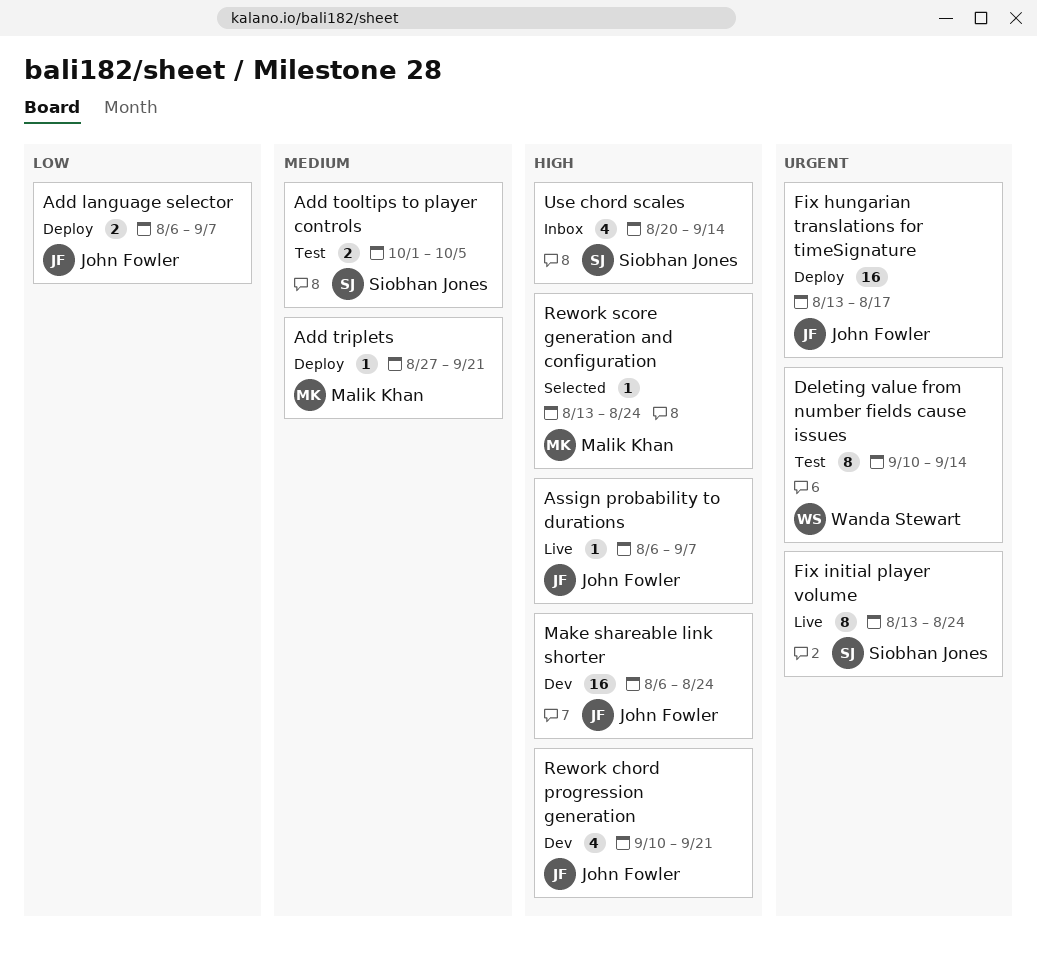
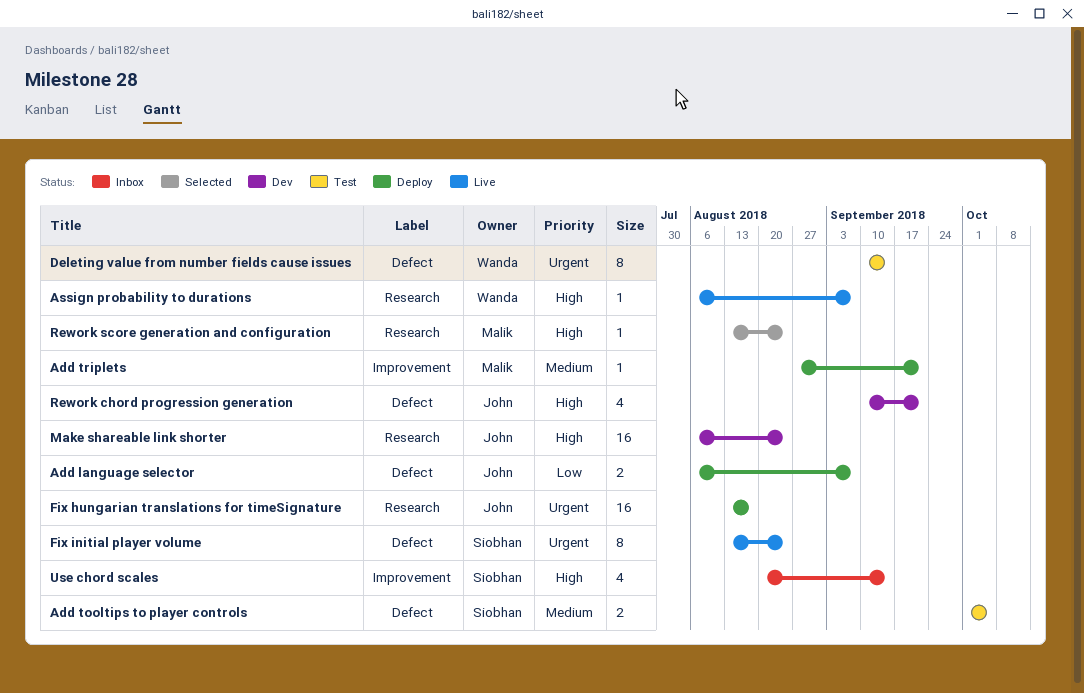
Assign probability to durations, owner: John Fowler -> Wanda Stewart

